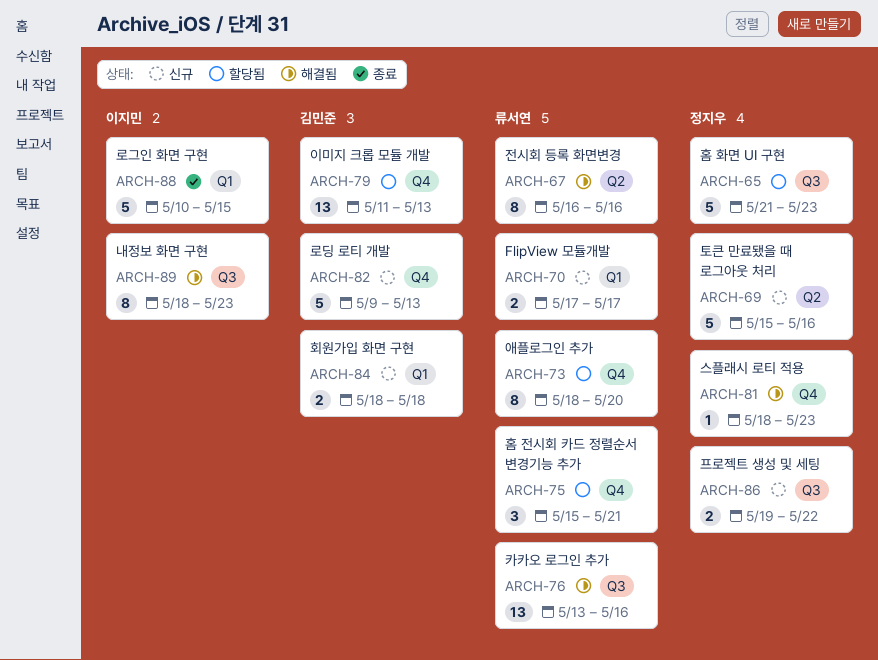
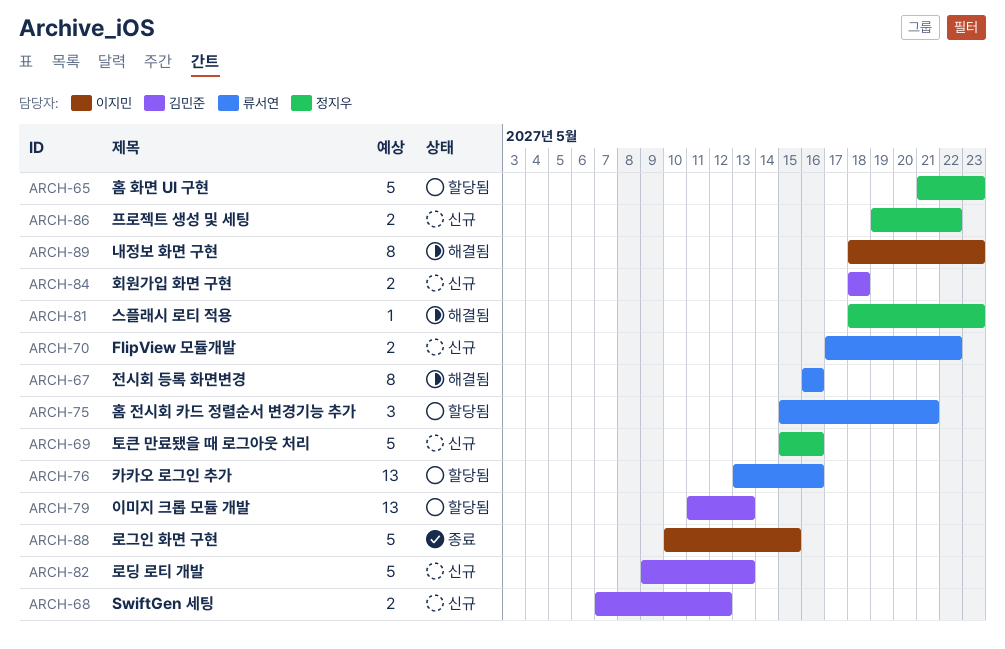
ARCH-68: none -> present
ARCH-70, due: May 17 -> May 22
ARCH-73: present -> none
ARCH-76, status: 해결됨 -> 할당됨

